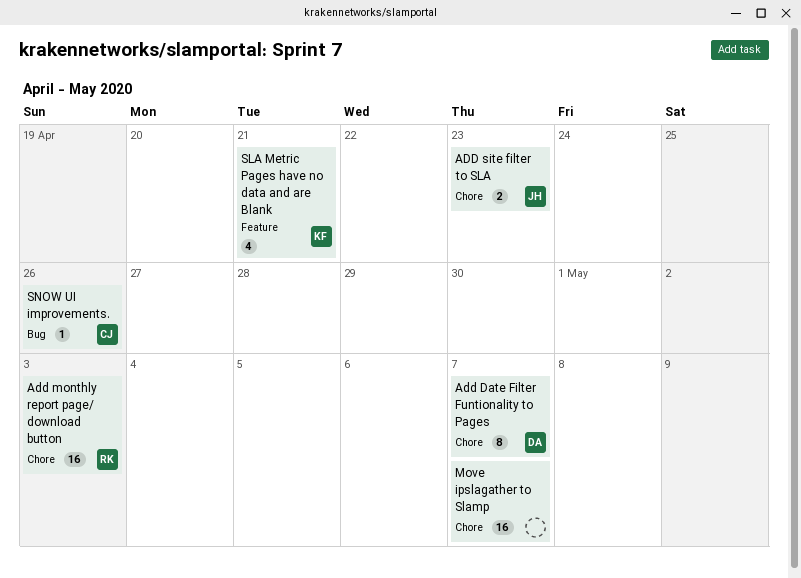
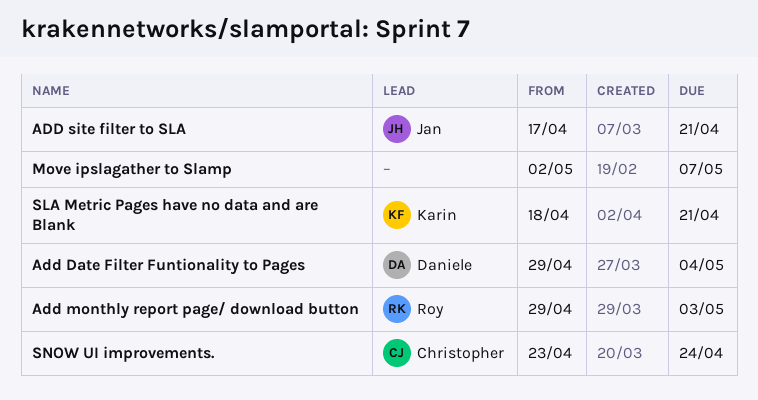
Add Date Filter Funtionality to Pages, due: May 7 -> May 4
ADD site filter to SLA, due: Apr 23 -> Apr 21
SNOW UI improvements., due: Apr 26 -> Apr 24

